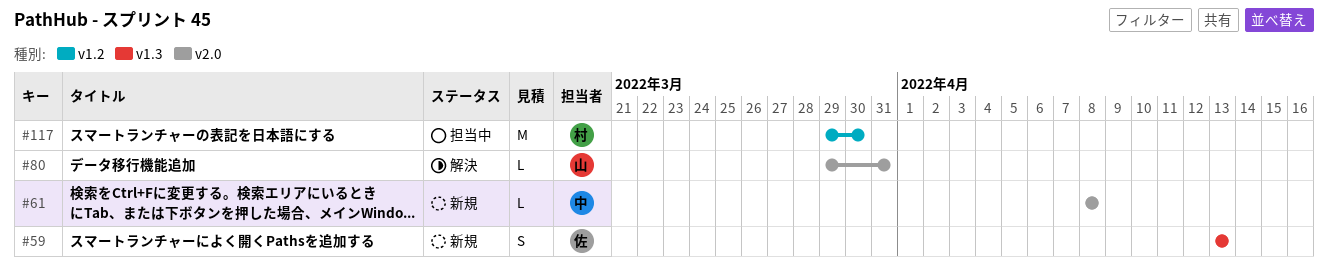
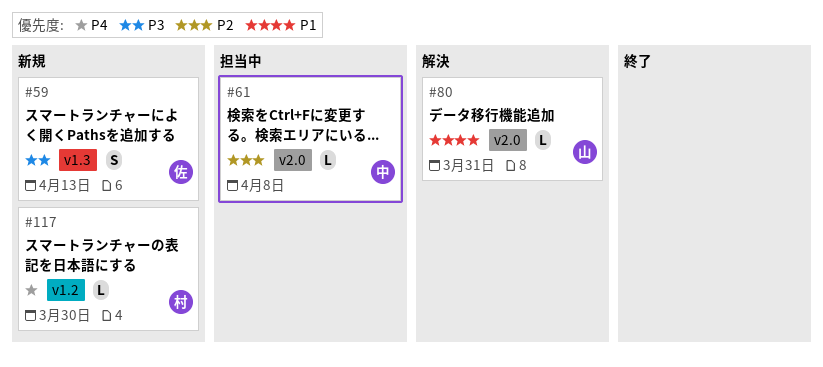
#61, status: 新規 -> 担当中
#117, status: 担当中 -> 新規
#117, estimate: M -> L

